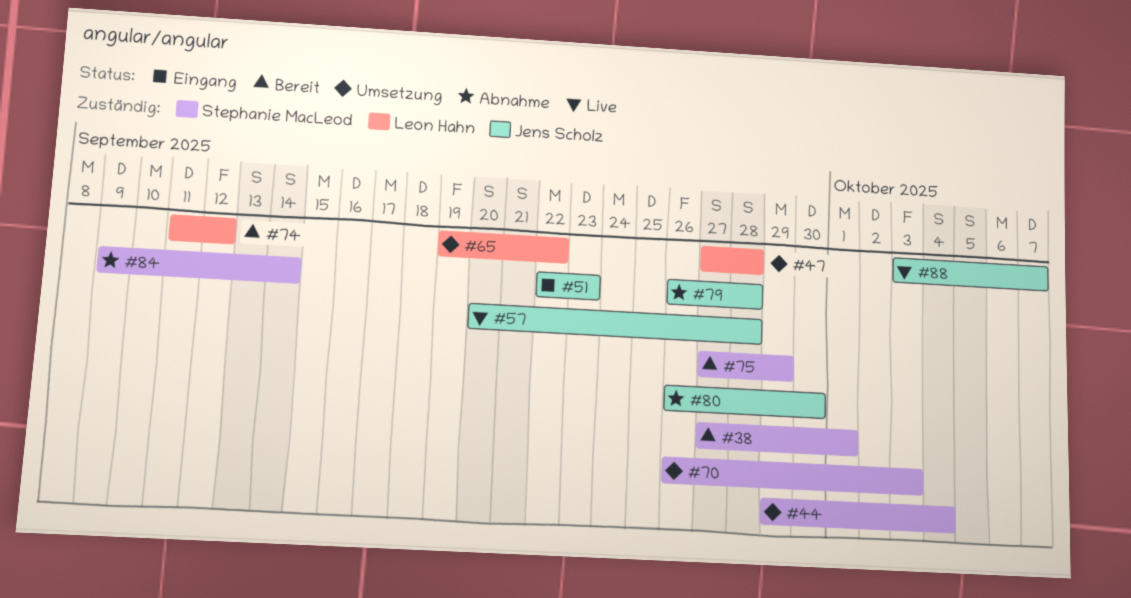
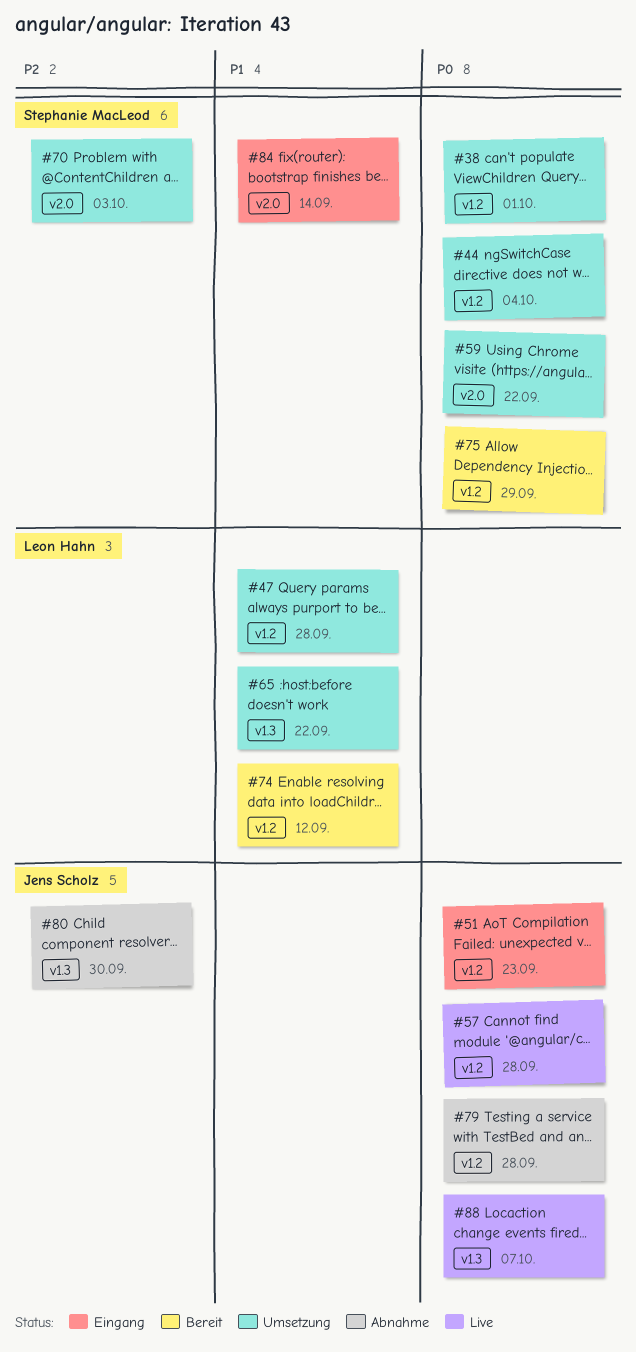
#38, status: Bereit -> Umsetzung
#59: none -> present
#84, status: Abnahme -> Eingang

